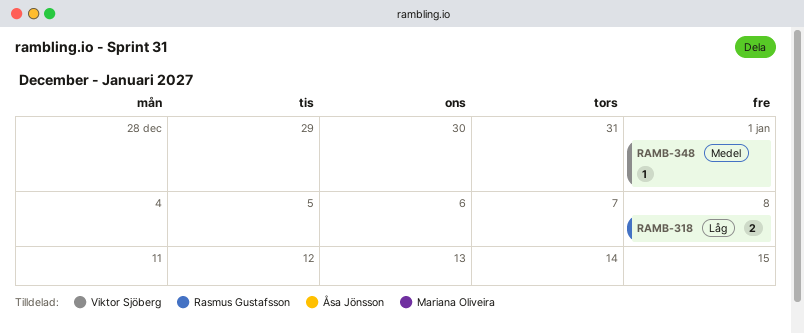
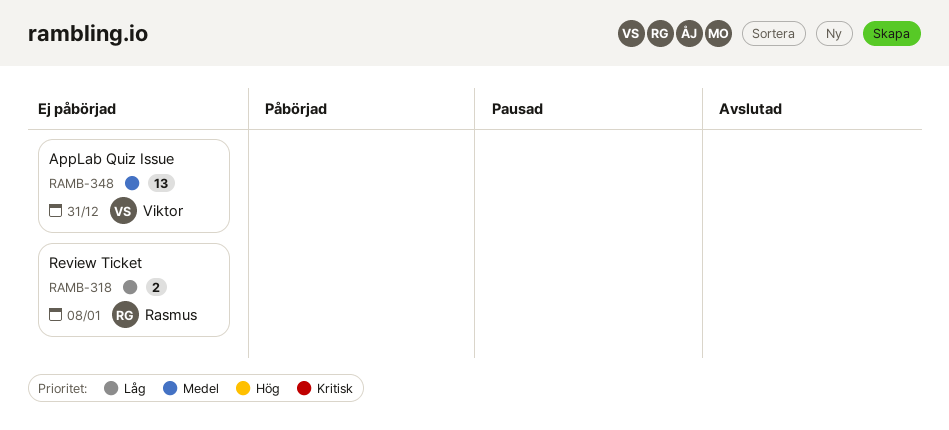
RAMB-348, estimate: 1 -> 13
RAMB-348, due: Jan 1 -> Dec 31

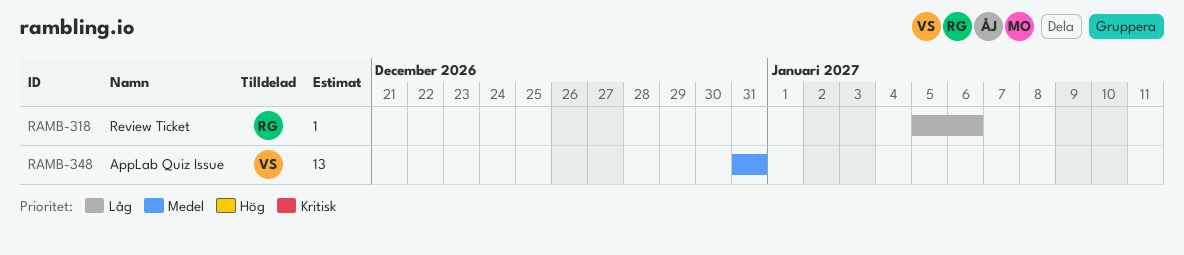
RAMB-318, estimate: 2 -> 1
RAMB-318, due: Jan 8 -> Jan 6

